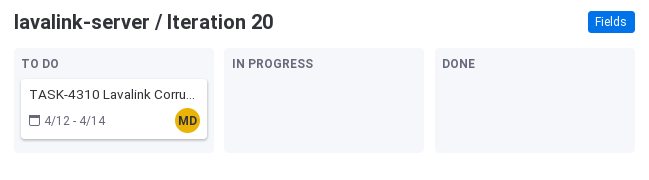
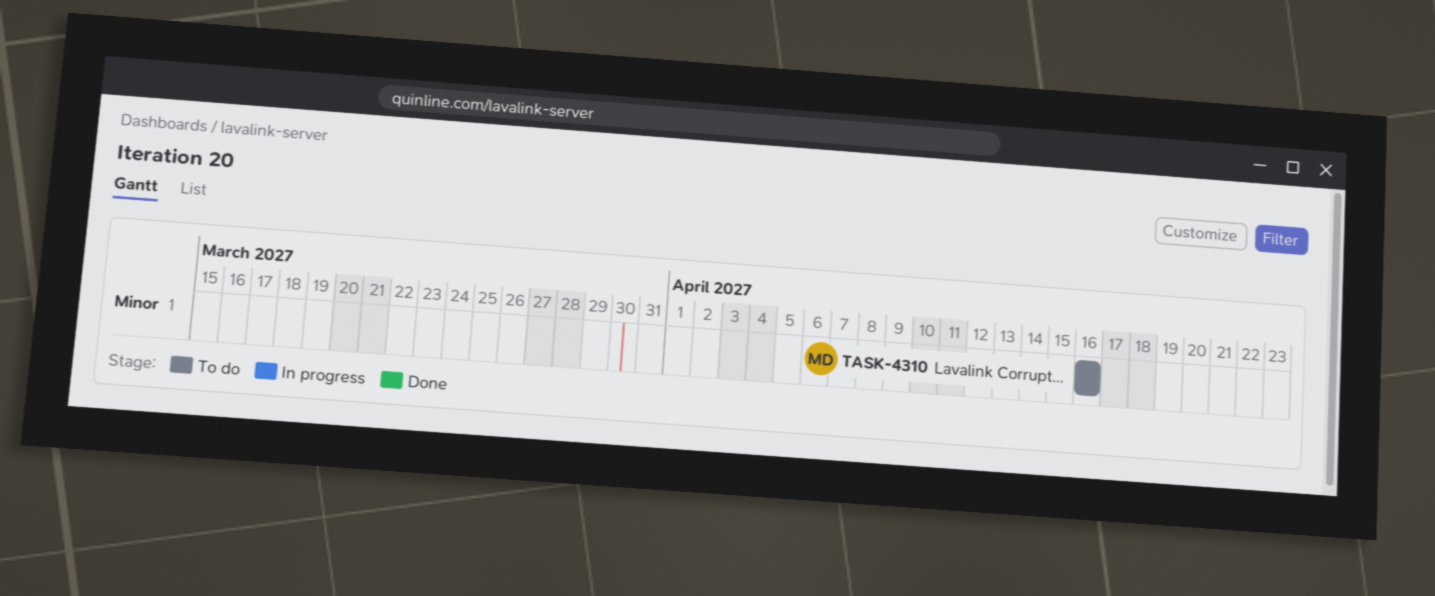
TASK-4310, start: Apr 12 -> Apr 16
TASK-4310, due: Apr 14 -> Apr 16

